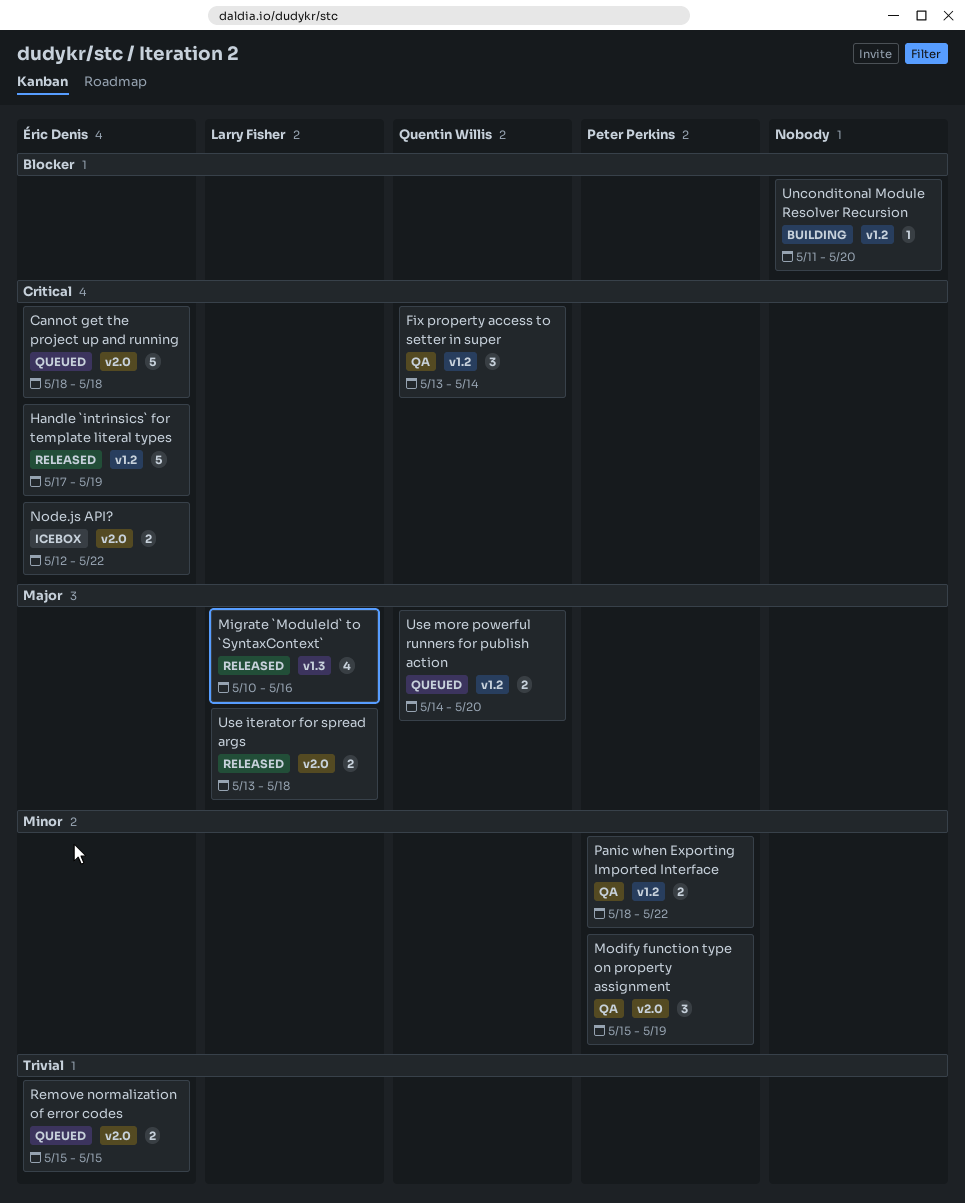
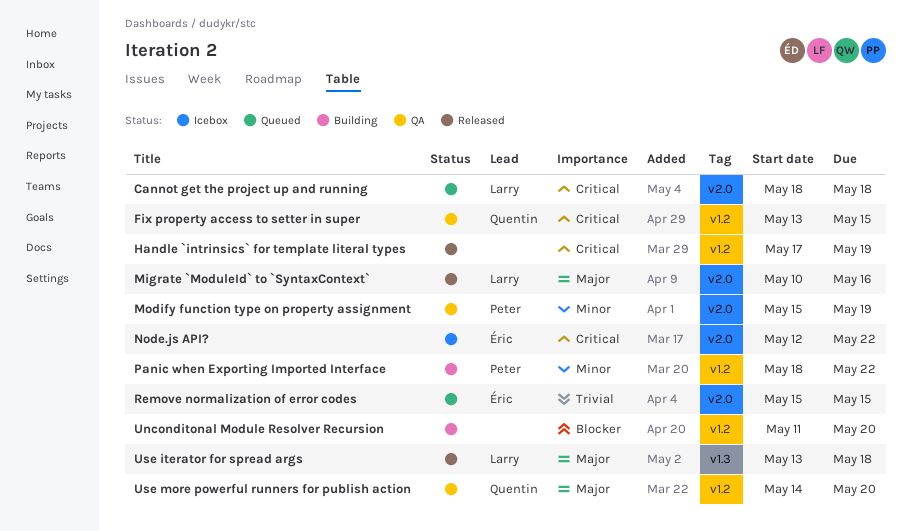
Cannot get the project up and running, owner: Éric Denis -> Larry Fisher
Fix property access to setter in super, due: May 14 -> May 15
Handle `intrinsics` for template literal types, owner: Éric Denis -> none
Migrate `ModuleId` to `SyntaxContext`, label: v1.3 -> v2.0
Panic when Exporting Imported Interface, status: QA -> Building
Use iterator for spread args, label: v2.0 -> v1.3
Use more powerful runners for publish action, status: Queued -> QA

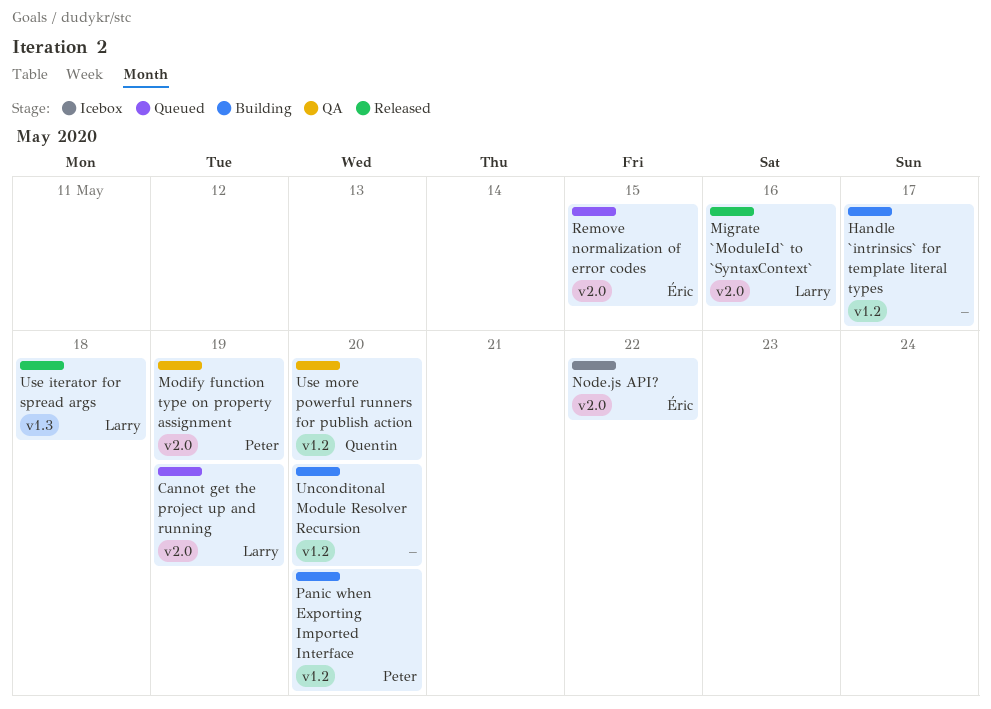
Cannot get the project up and running, due: May 18 -> May 19
Fix property access to setter in super: present -> none
Handle `intrinsics` for template literal types, status: Released -> Building
Handle `intrinsics` for template literal types, due: May 19 -> May 17
Panic when Exporting Imported Interface, due: May 22 -> May 20

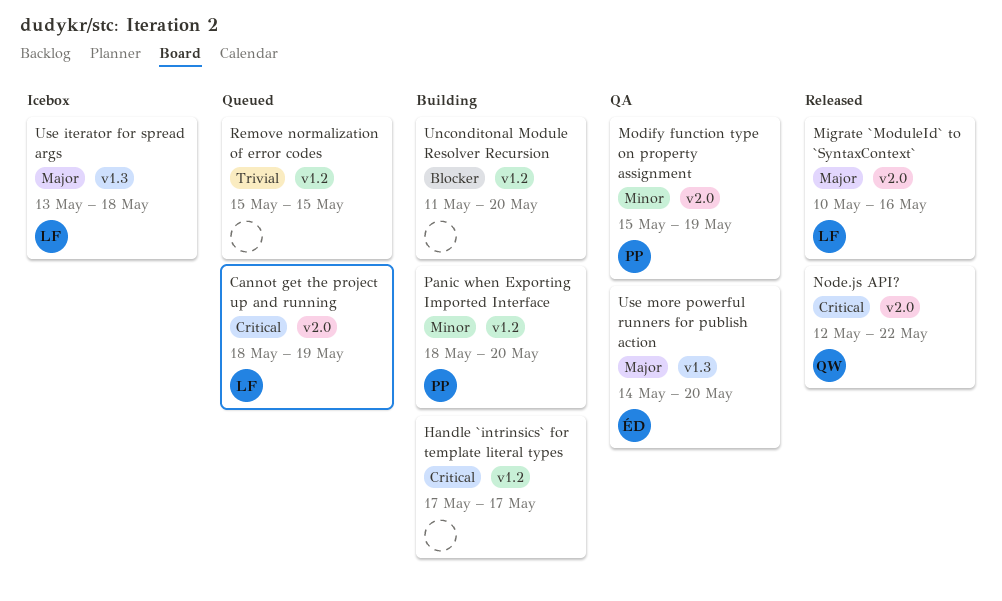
Node.js API?, status: Icebox -> Released
Node.js API?, owner: Éric -> Quentin
Remove normalization of error codes, owner: Éric -> none
Remove normalization of error codes, label: v2.0 -> v1.2
Use iterator for spread args, status: Released -> Icebox
Use more powerful runners for publish action, owner: Quentin -> Éric
Use more powerful runners for publish action, label: v1.2 -> v1.3

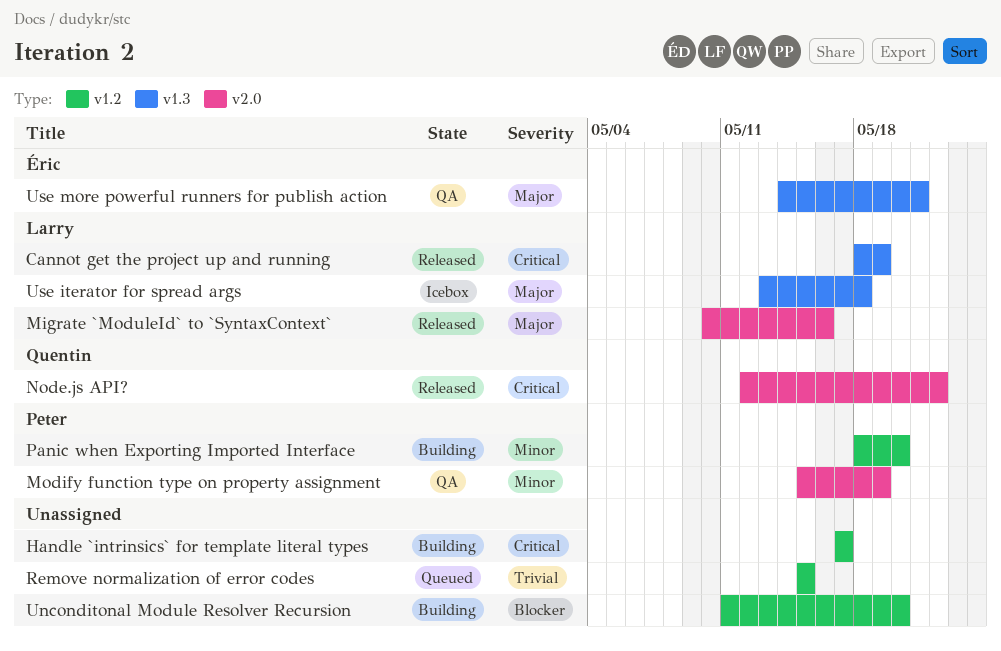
Cannot get the project up and running, status: Queued -> Released
Cannot get the project up and running, label: v2.0 -> v1.3
Use more powerful runners for publish action, due: May 20 -> May 21

